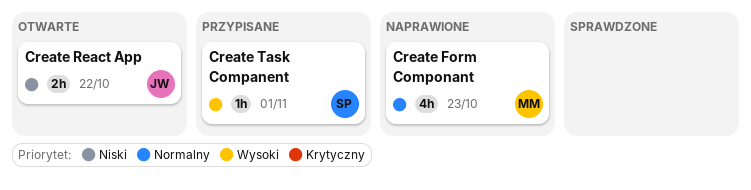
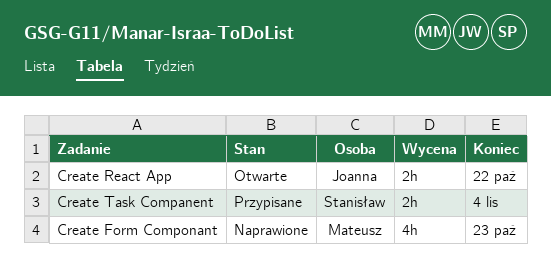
Create Task Companent, estimate: 1h -> 2h
Create Task Companent, due: Nov 1 -> Nov 4

